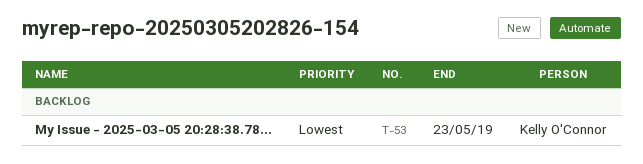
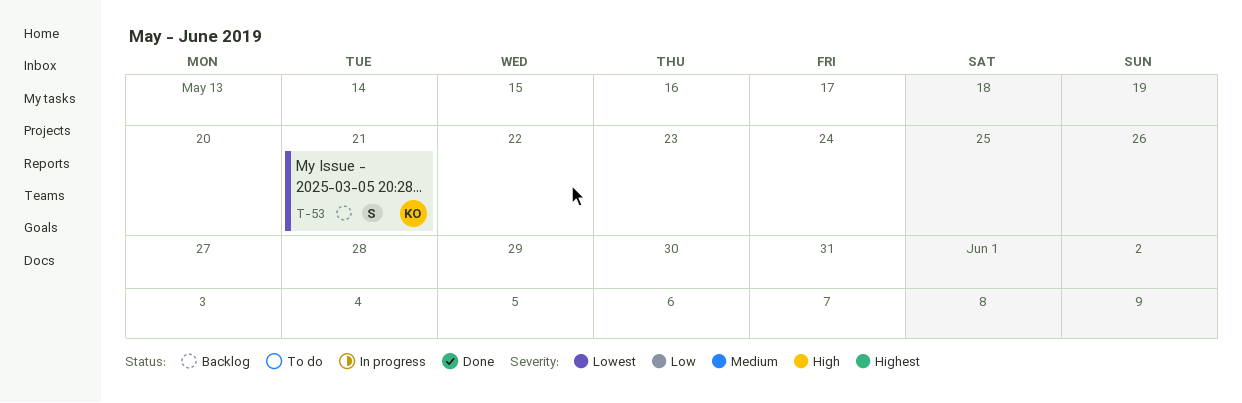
T-53, due: May 23 -> May 21

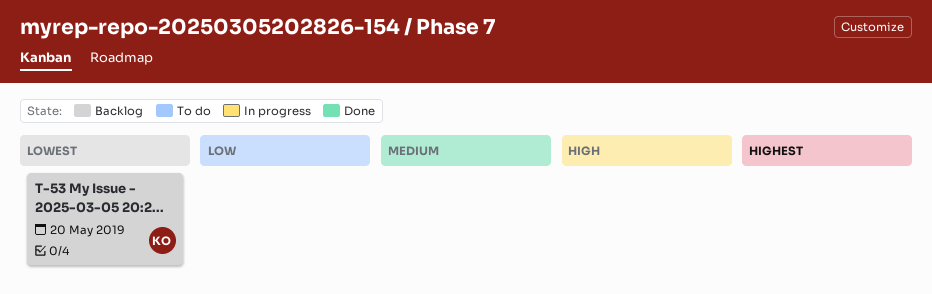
T-53, due: May 21 -> May 20

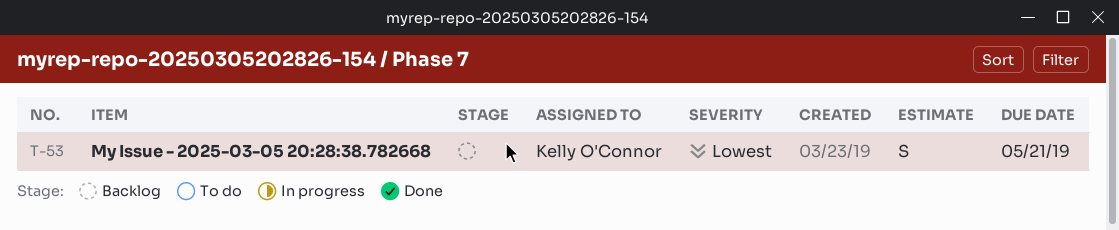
T-53, due: May 20 -> May 21

